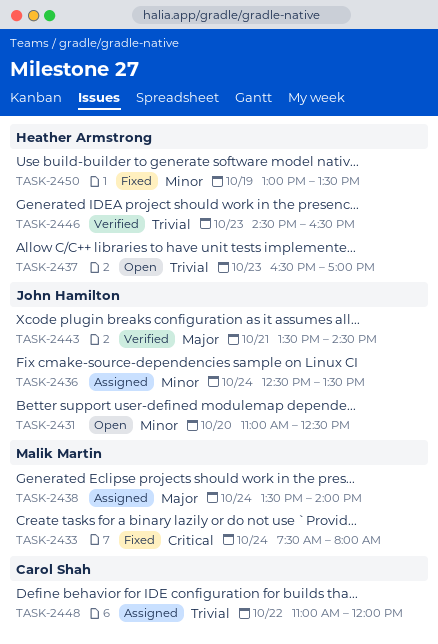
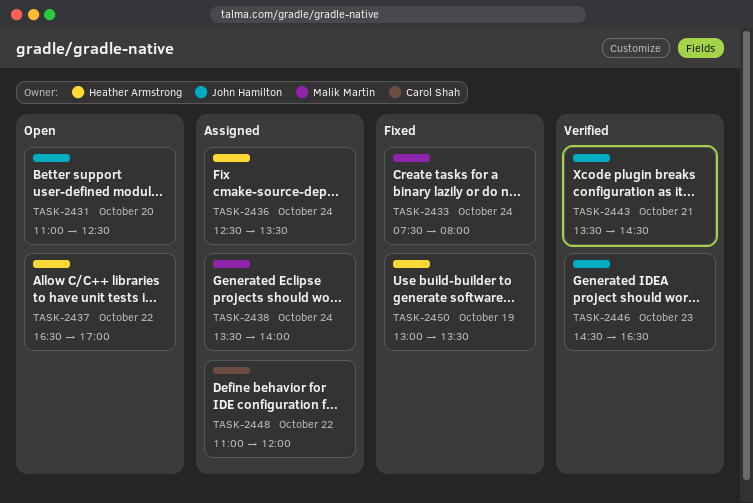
TASK-2436, owner: John Hamilton -> Heather Armstrong
TASK-2437, day: Oct 23 -> Oct 22
TASK-2446, owner: Heather Armstrong -> John Hamilton

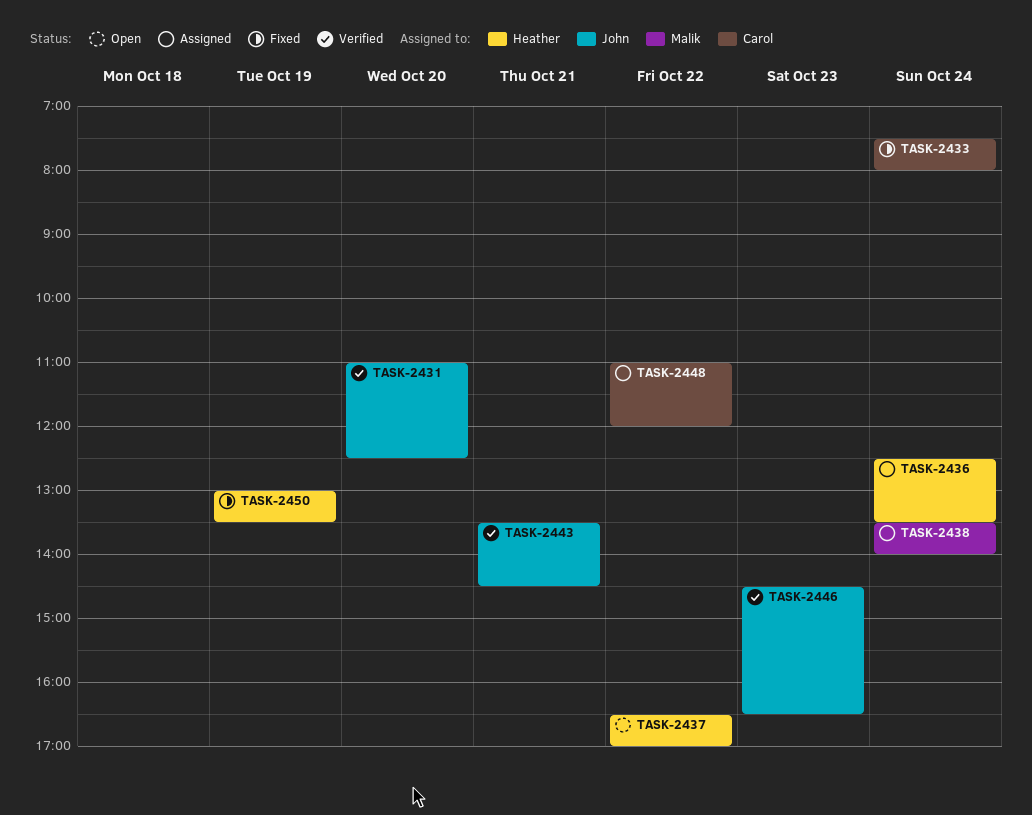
TASK-2431, status: Open -> Verified
TASK-2433, owner: Malik Martin -> Carol Shah

